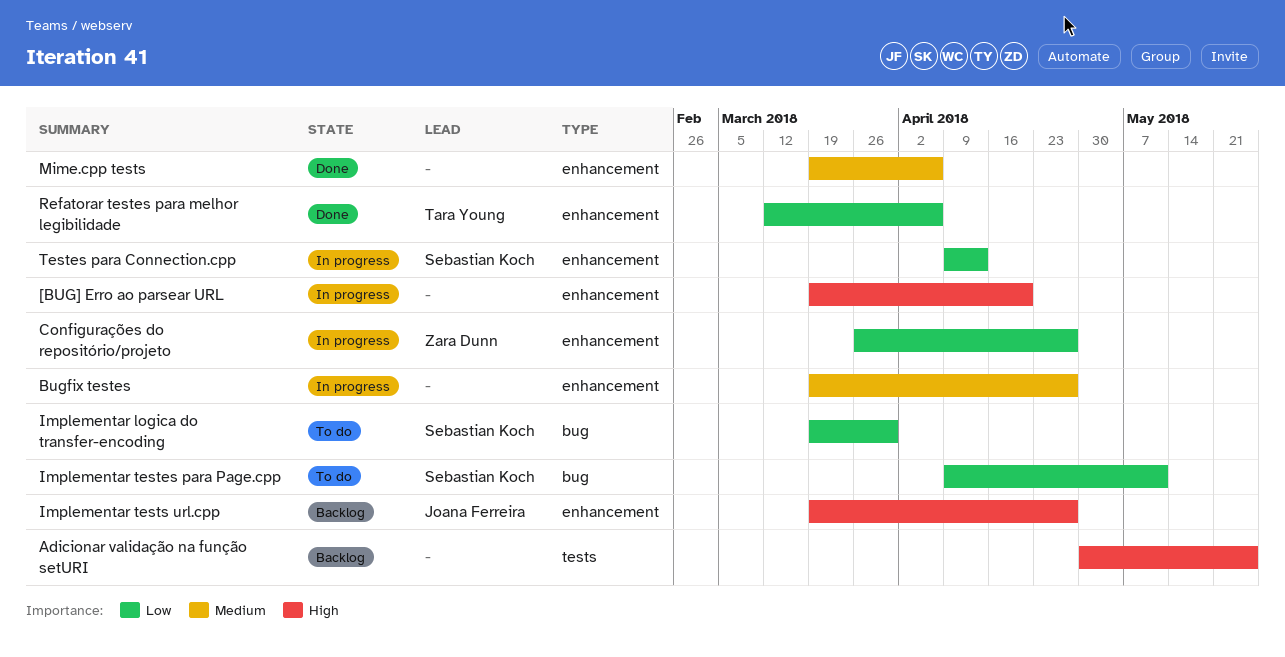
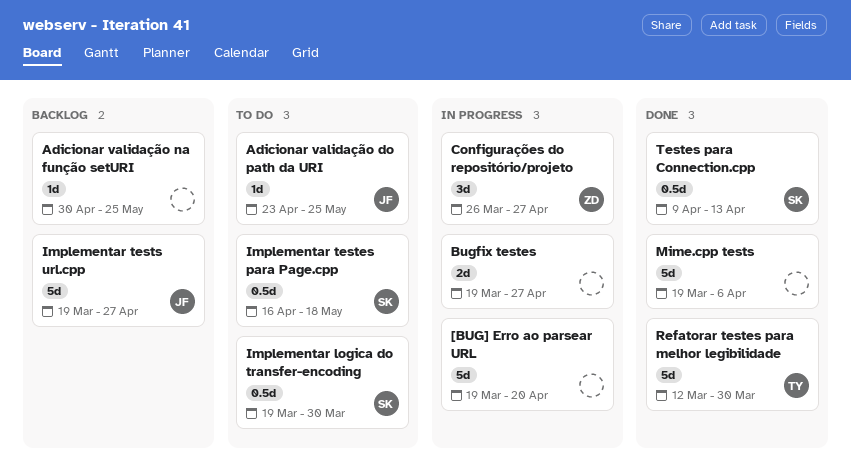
Adicionar validação do path da URI: none -> present
Implementar testes para Page.cpp, start: Apr 9 -> Apr 16
Implementar testes para Page.cpp, due: May 11 -> May 18
Refatorar testes para melhor legibilidade, due: Apr 6 -> Mar 30
Testes para Connection.cpp, status: In progress -> Done

